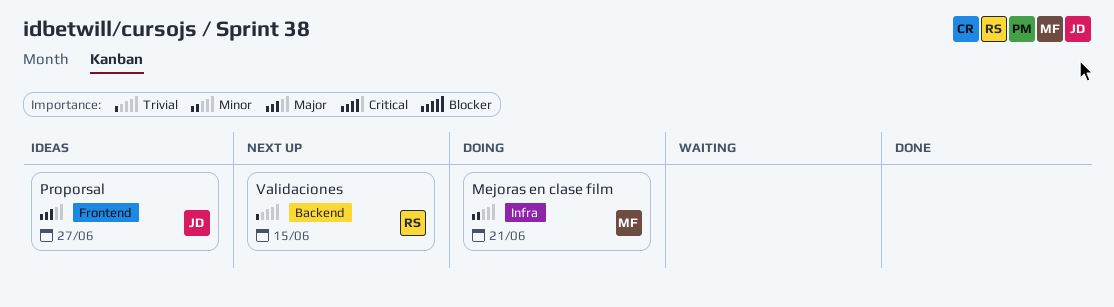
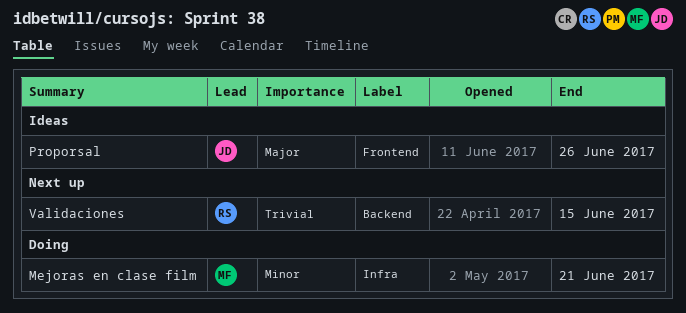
Proporsal, due: Jun 27 -> Jun 26

